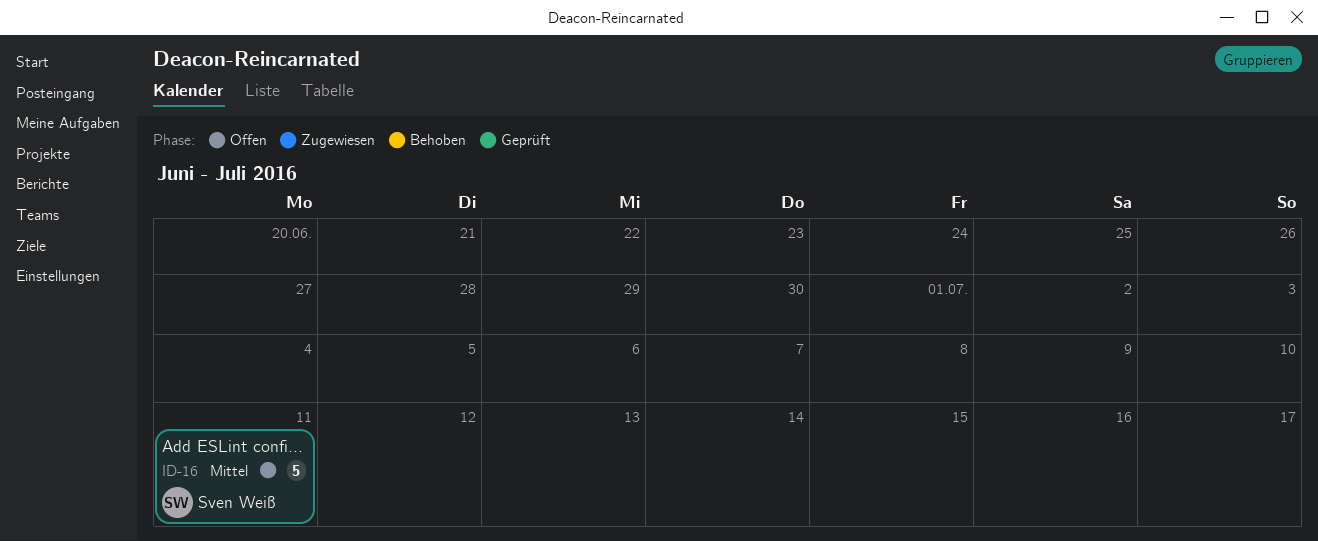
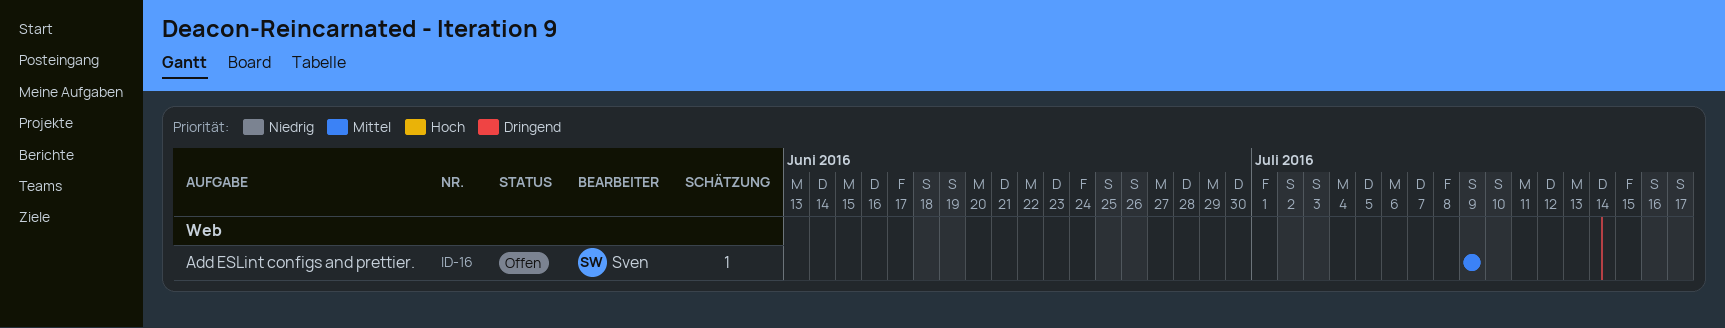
ID-16, estimate: 5 -> 1
ID-16, due: Jul 11 -> Jul 9

